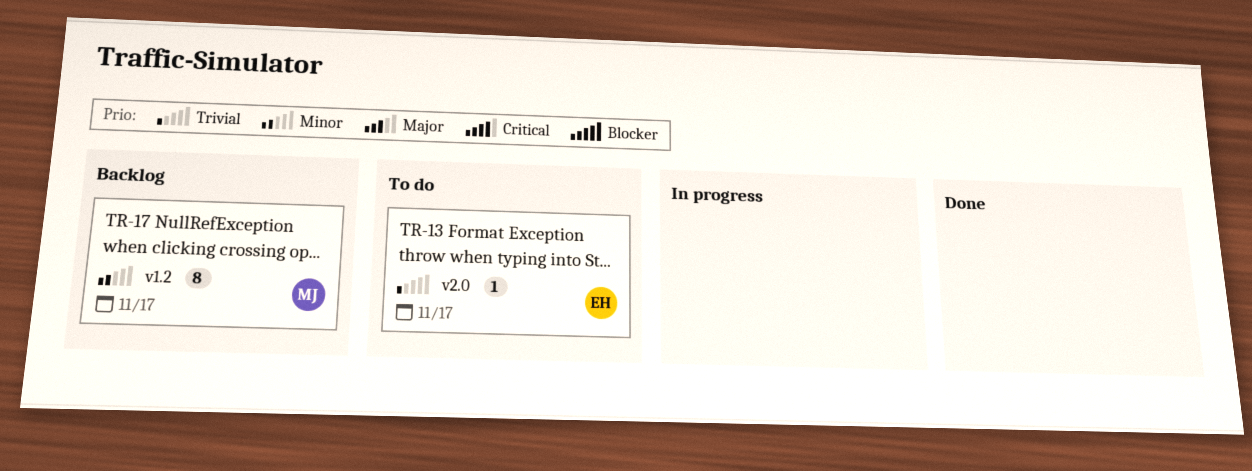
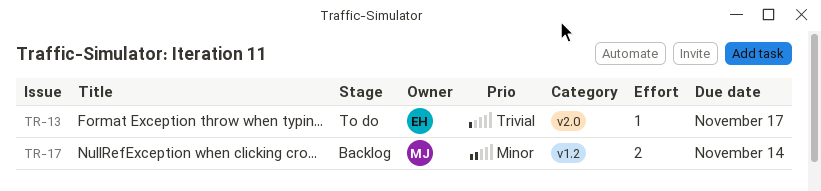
TR-17, estimate: 8 -> 2
TR-17, due: Nov 17 -> Nov 14

